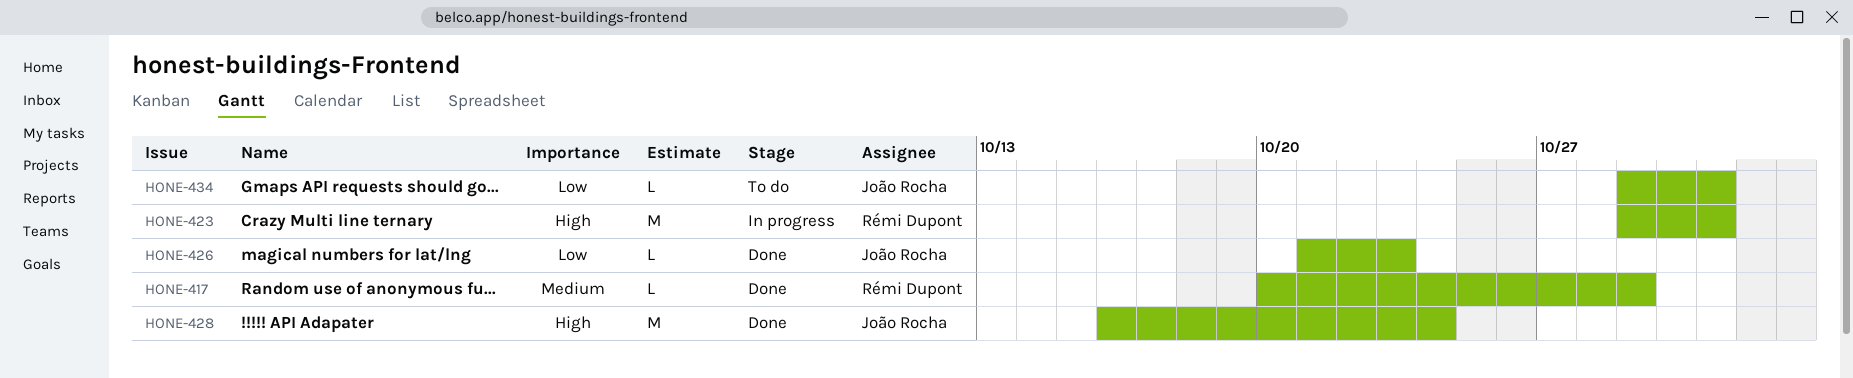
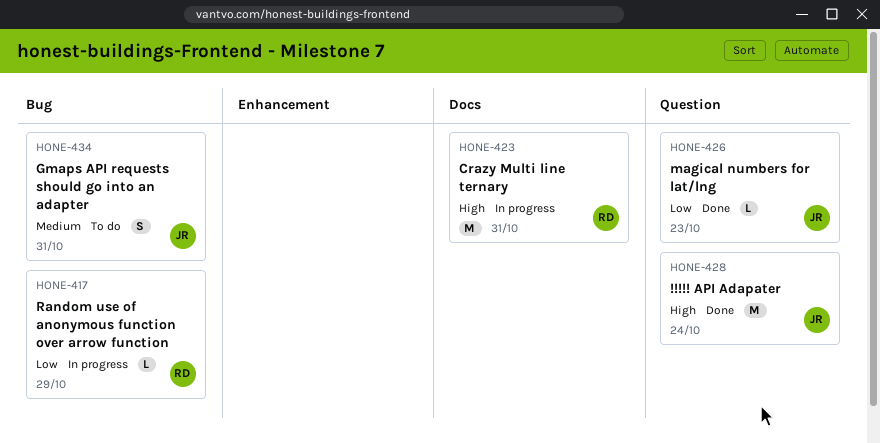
HONE-417, status: Done -> In progress
HONE-417, priority: Medium -> Low
HONE-434, priority: Low -> Medium
HONE-434, estimate: L -> S

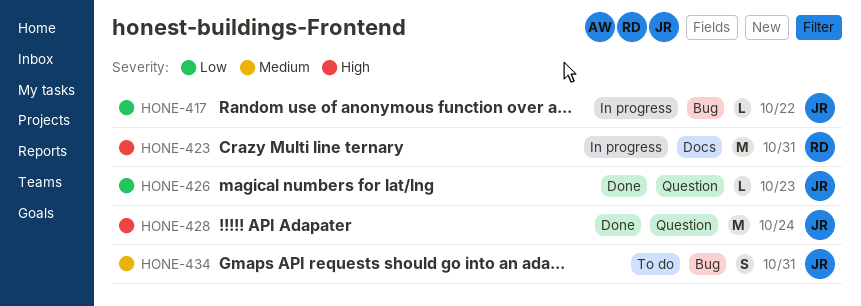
HONE-417, owner: RD -> JR
HONE-417, due: Oct 29 -> Oct 22

